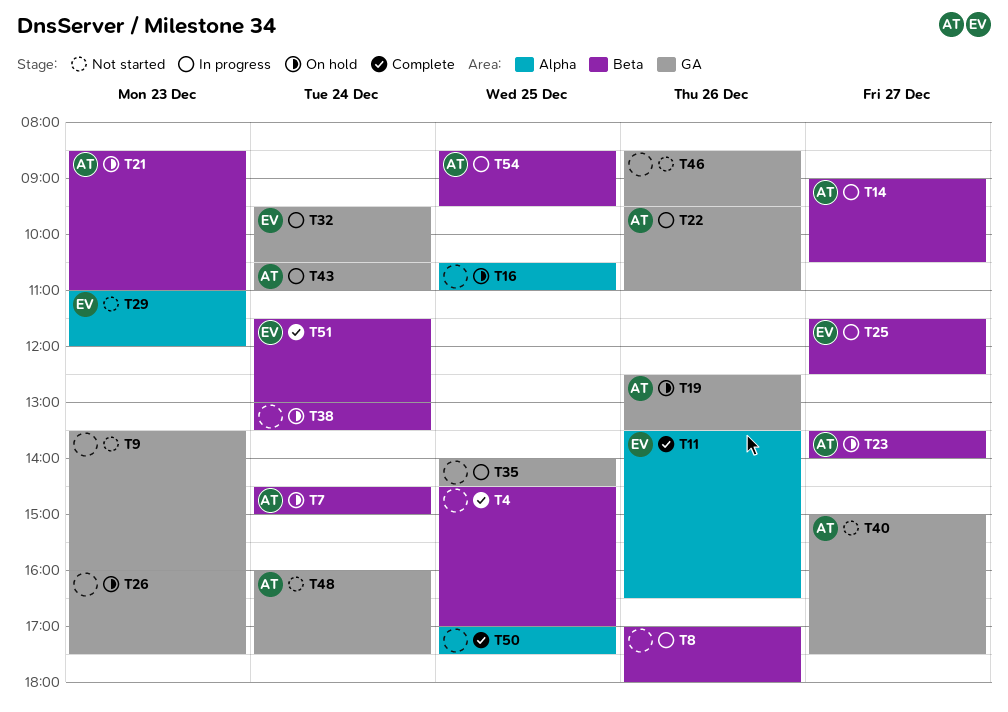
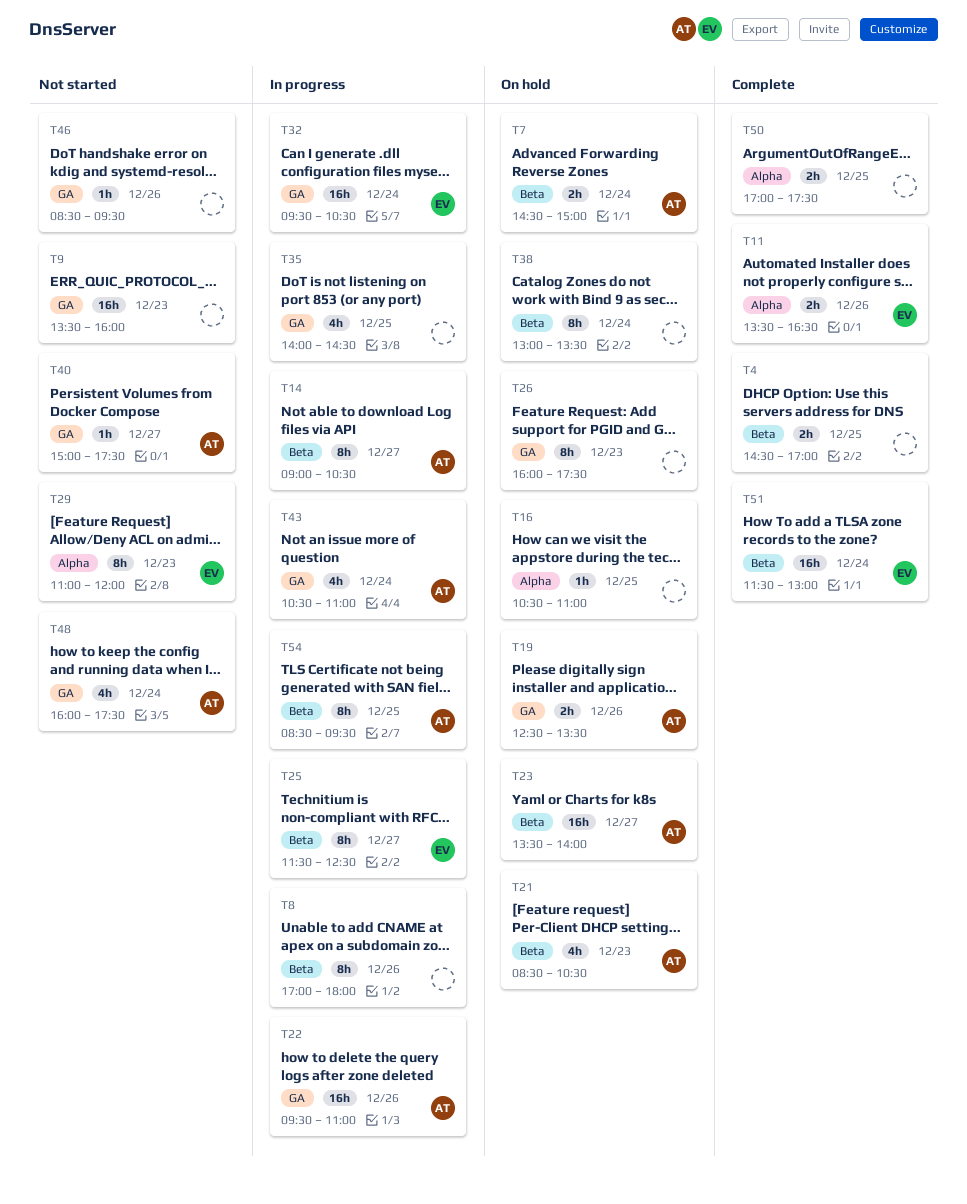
T21, ends: 11:00 -> 10:30

